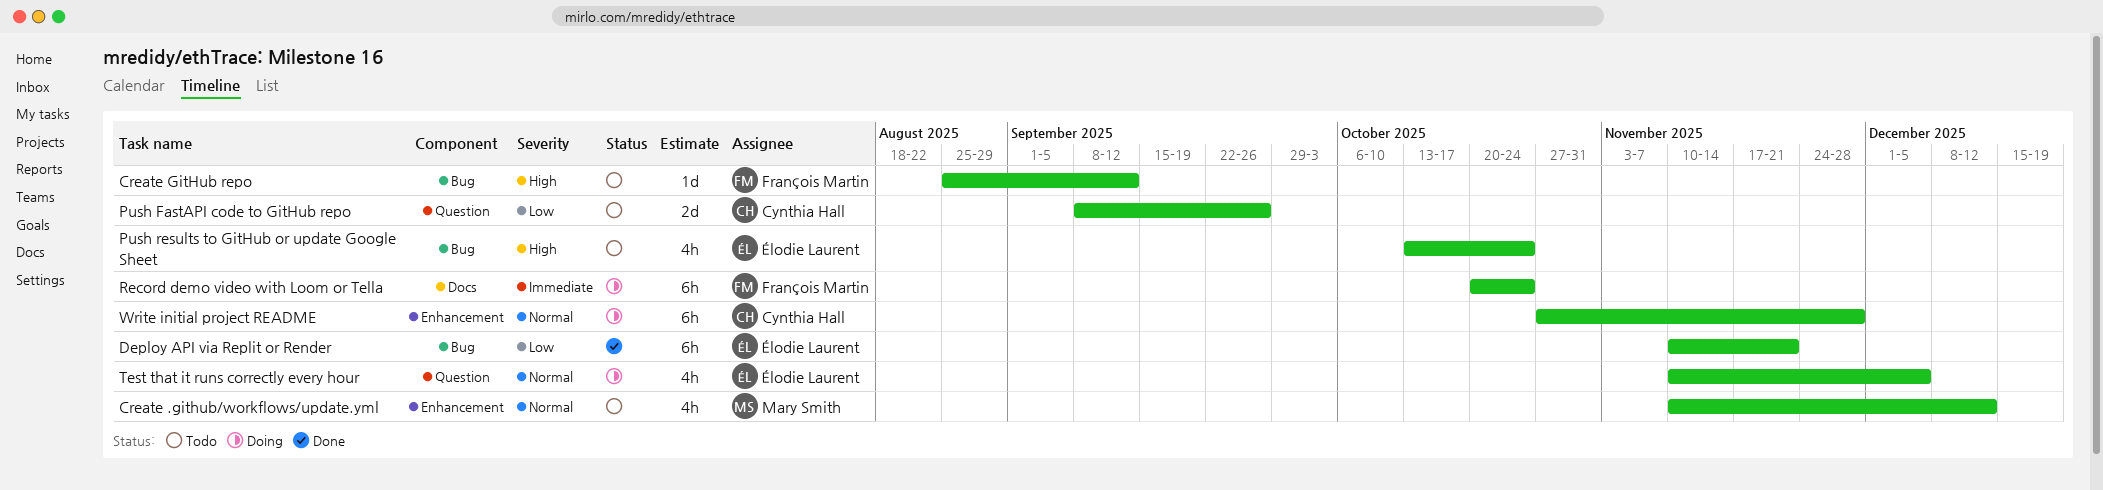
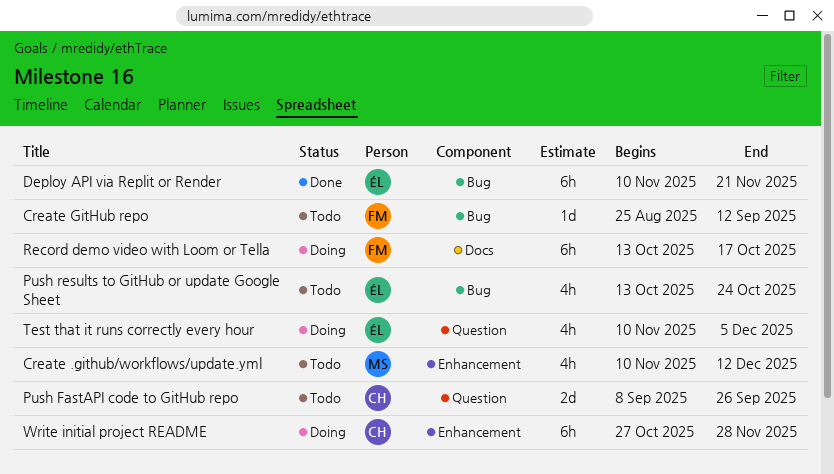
Record demo video with Loom or Tella, start: Oct 20 -> Oct 13
Record demo video with Loom or Tella, due: Oct 24 -> Oct 17

